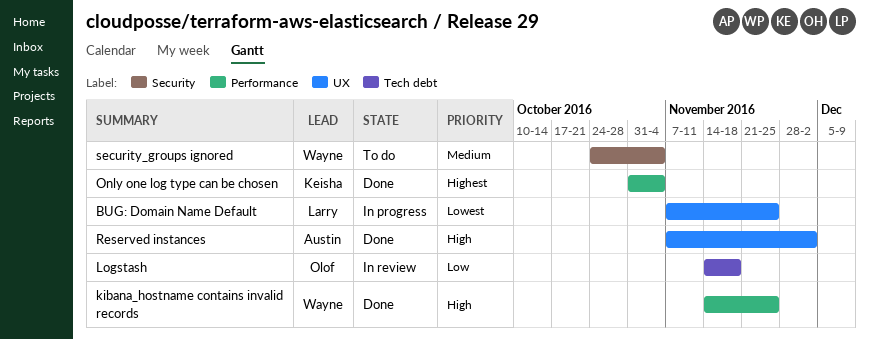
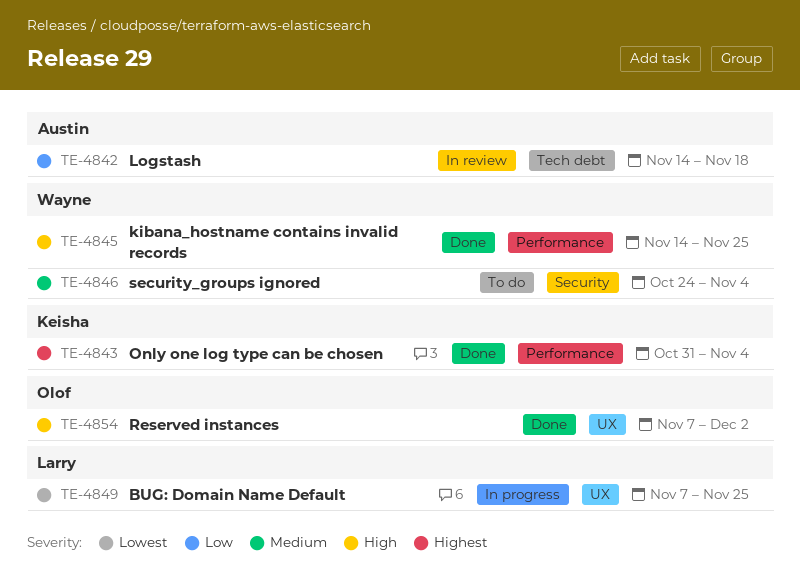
Logstash, owner: Olof -> Austin
Reserved instances, owner: Austin -> Olof

